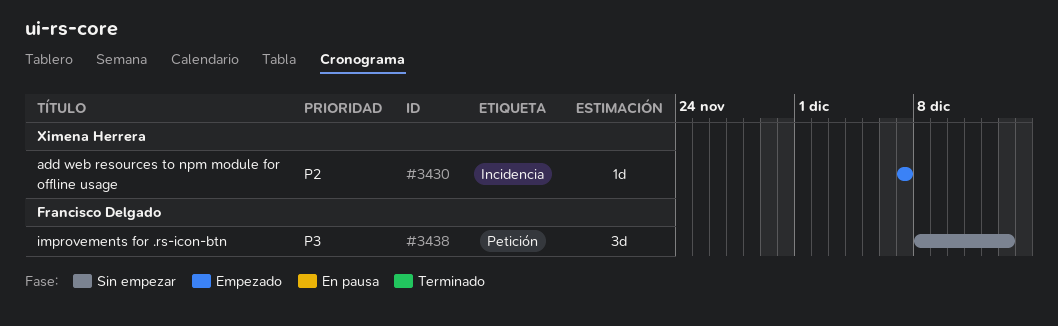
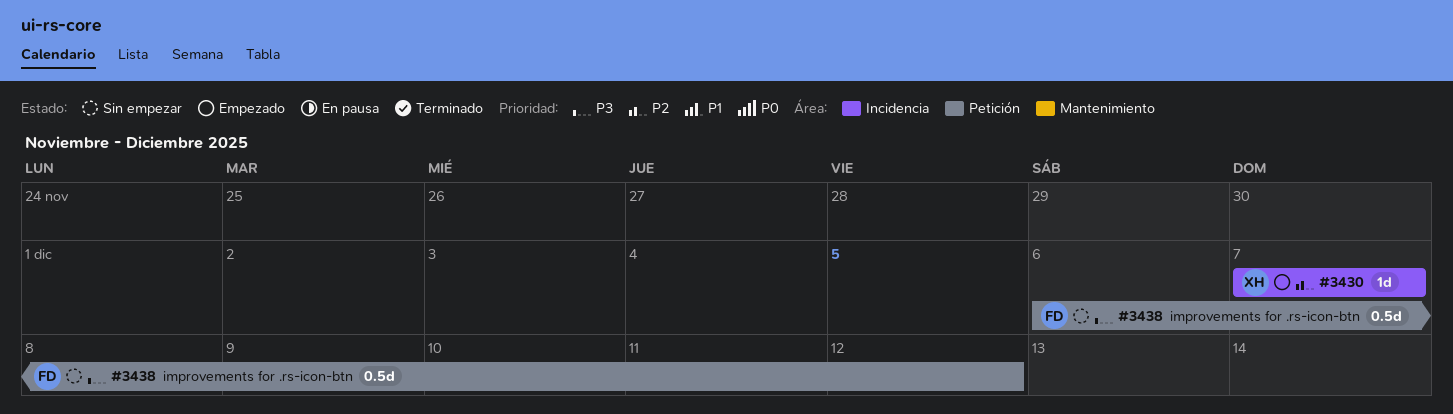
#3438, estimate: 3d -> 0.5d
#3438, start: Dec 8 -> Dec 6
#3438, due: Dec 13 -> Dec 12

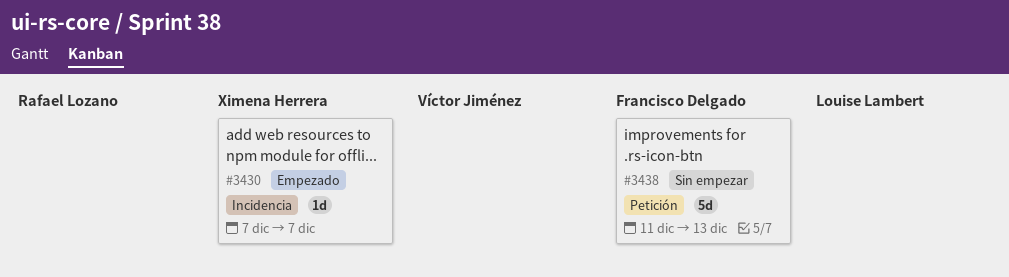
#3438, estimate: 0.5d -> 5d
#3438, start: Dec 6 -> Dec 11
#3438, due: Dec 12 -> Dec 13

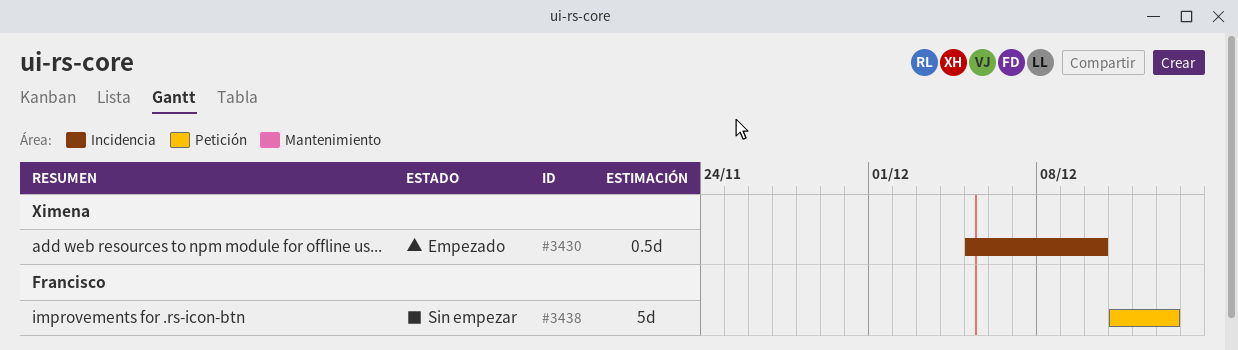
#3430, estimate: 1d -> 0.5d
#3430, start: Dec 7 -> Dec 5
#3430, due: Dec 7 -> Dec 10

